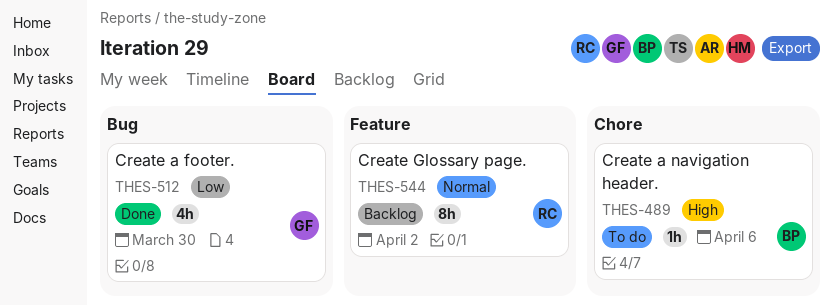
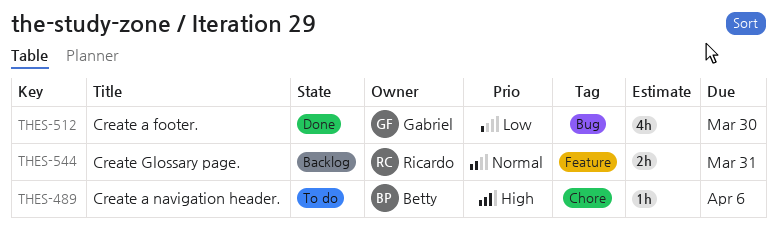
THES-544, estimate: 8h -> 2h
THES-544, due: Apr 2 -> Mar 31

